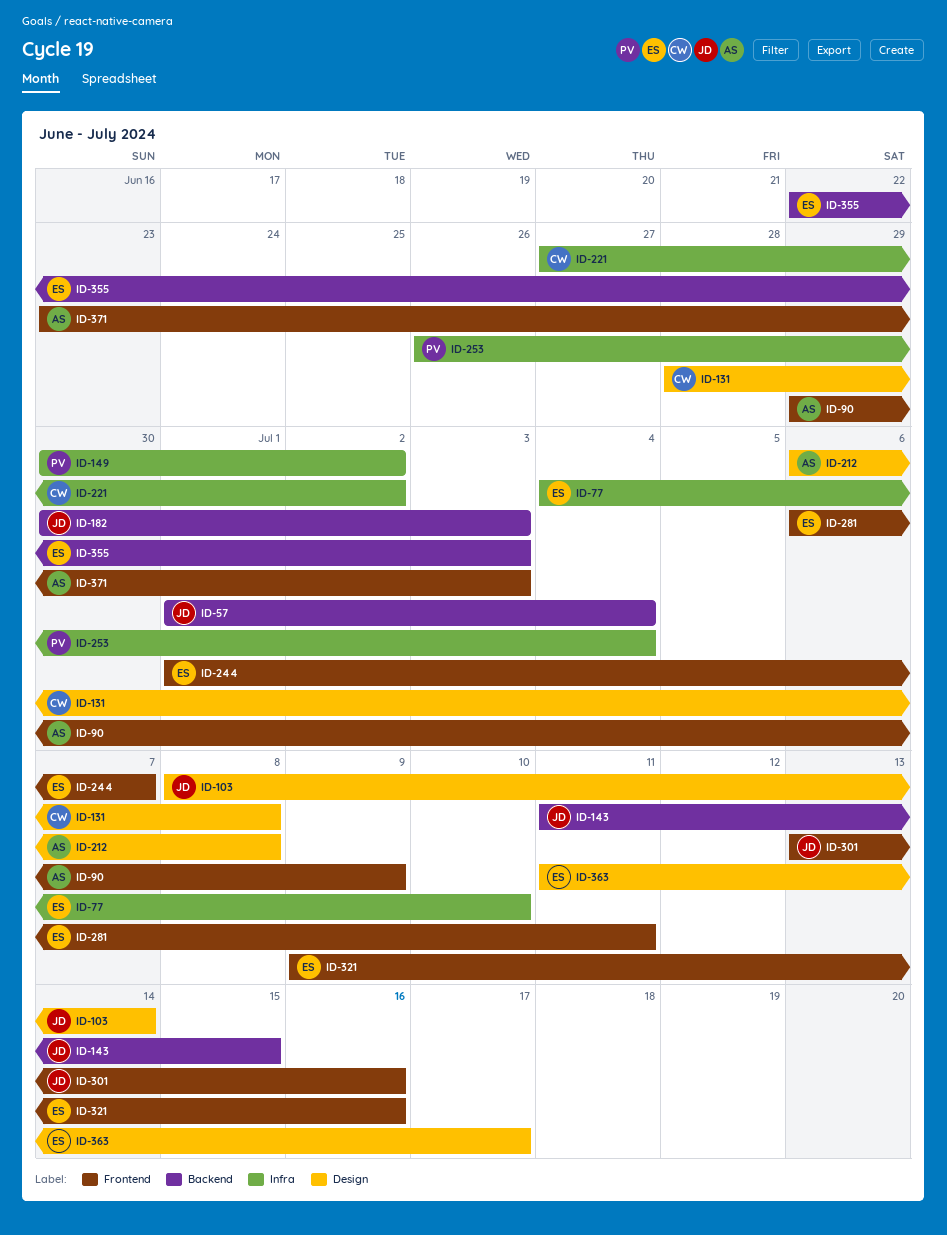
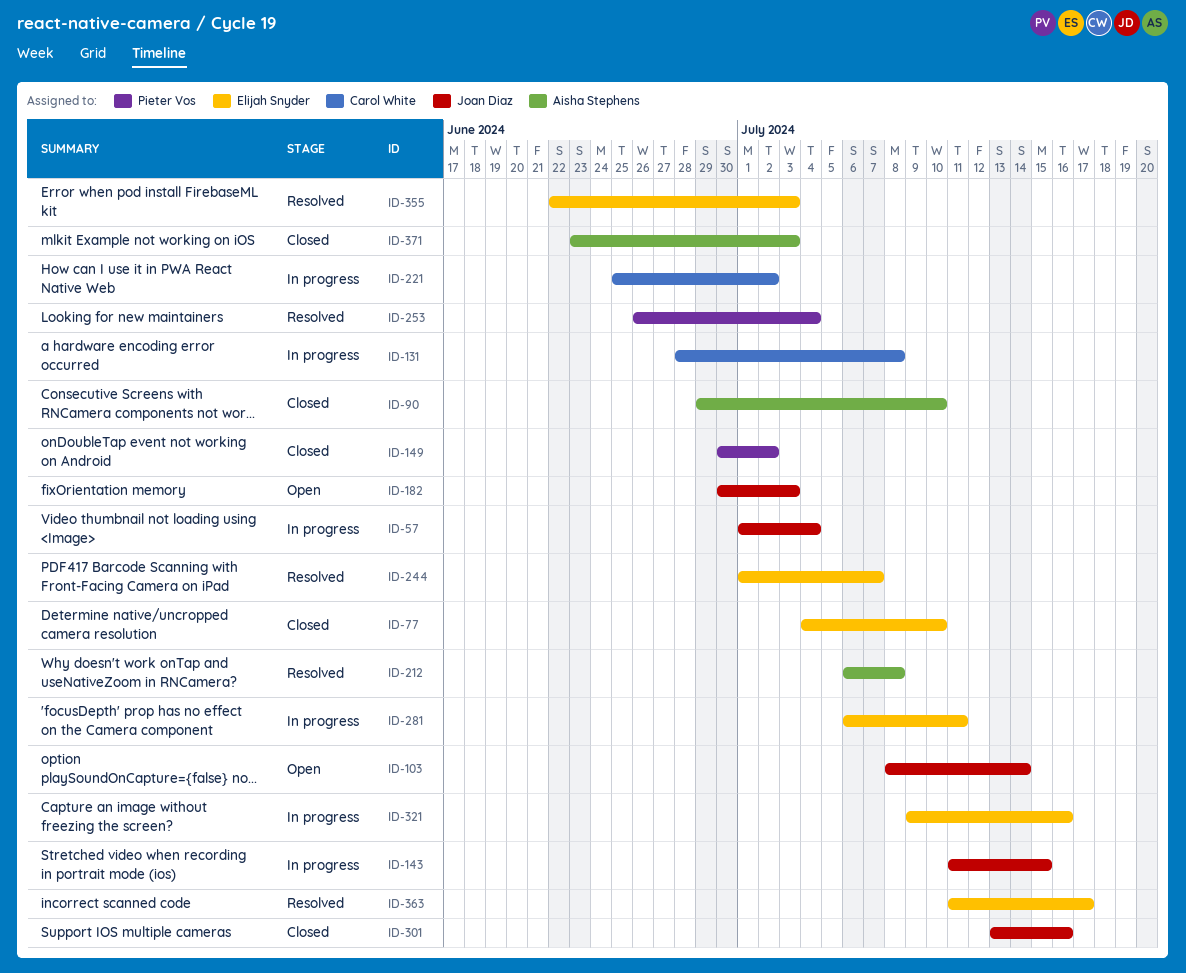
ID-90, due: Jul 9 -> Jul 10
ID-221, start: Jun 27 -> Jun 25

